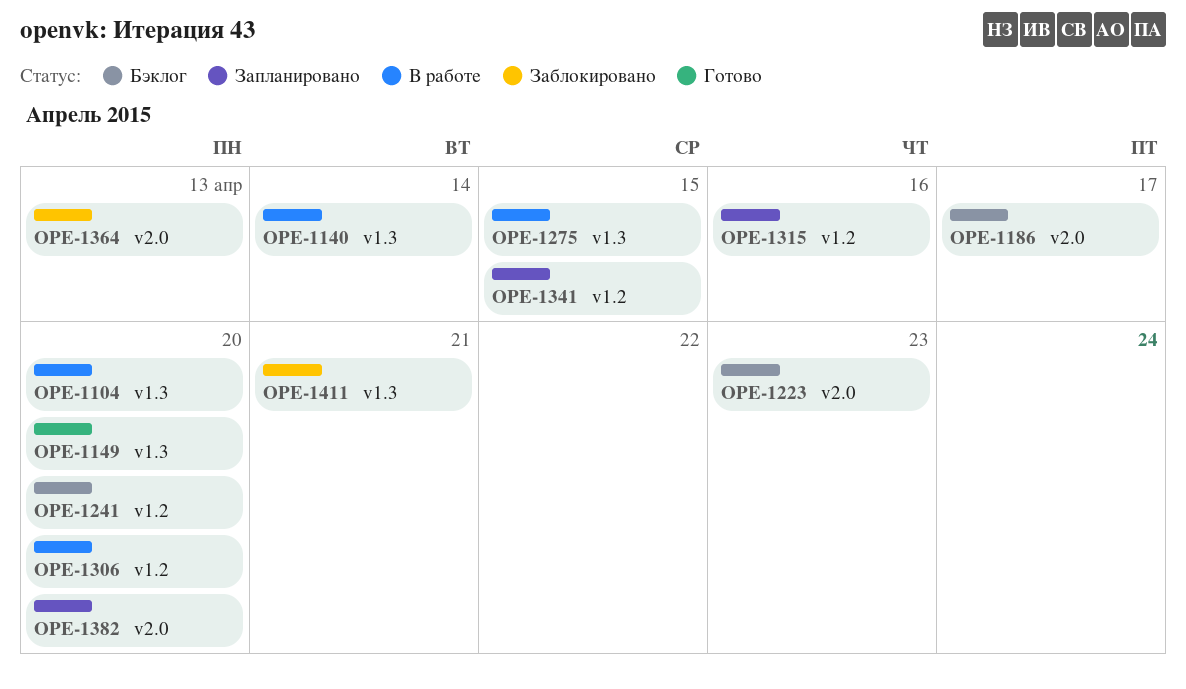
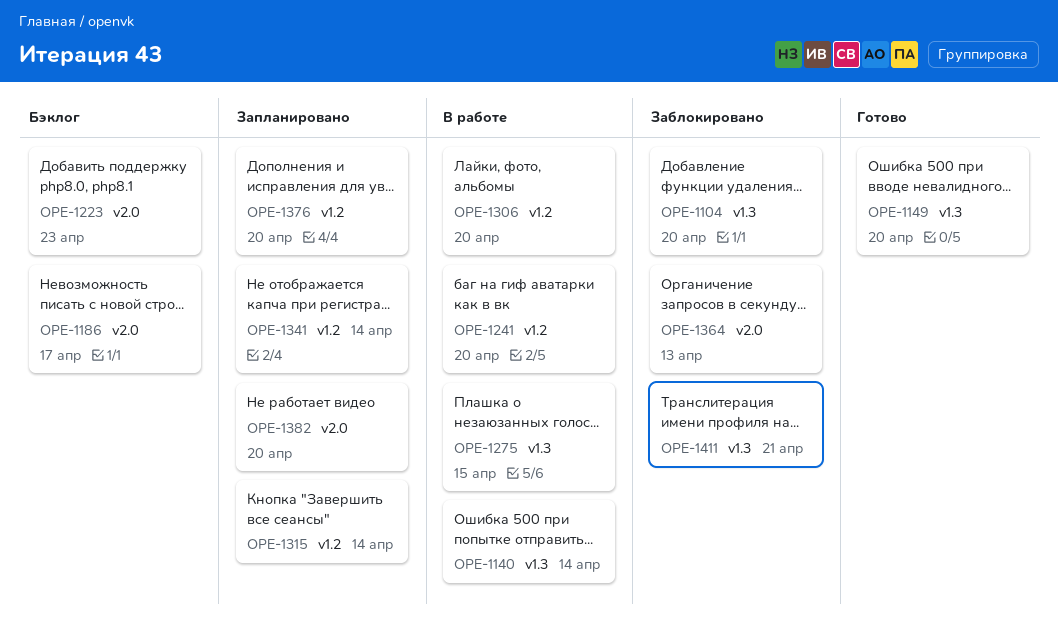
OPE-1104, status: В работе -> Заблокировано
OPE-1241, status: Бэклог -> В работе
OPE-1315, due: Apr 16 -> Apr 14
OPE-1341, due: Apr 15 -> Apr 14
OPE-1376: none -> present

